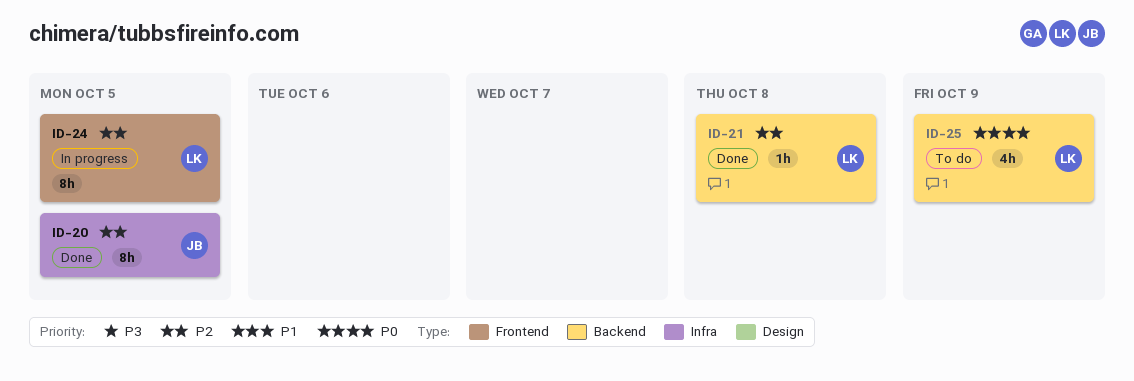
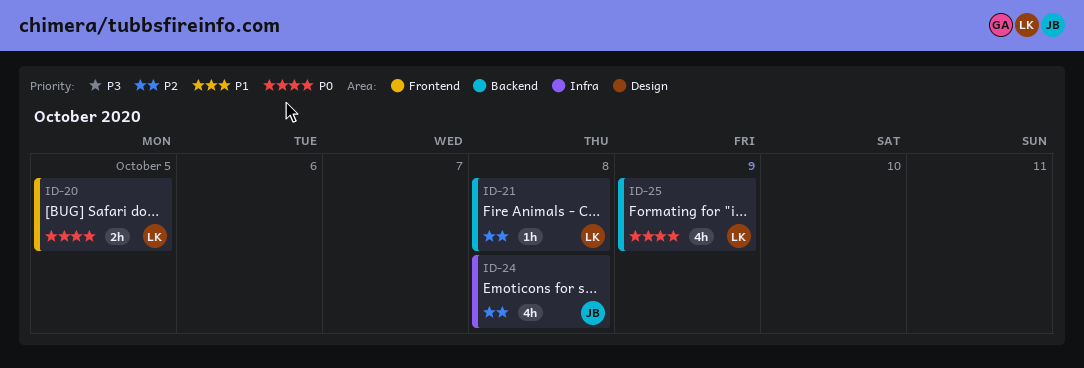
ID-20, owner: JB -> LK
ID-20, priority: P2 -> P0
ID-20, label: Infra -> Frontend
ID-20, estimate: 8h -> 2h
ID-24, owner: LK -> JB
ID-24, label: Frontend -> Infra
ID-24, estimate: 8h -> 4h
ID-24, due: Oct 5 -> Oct 8

